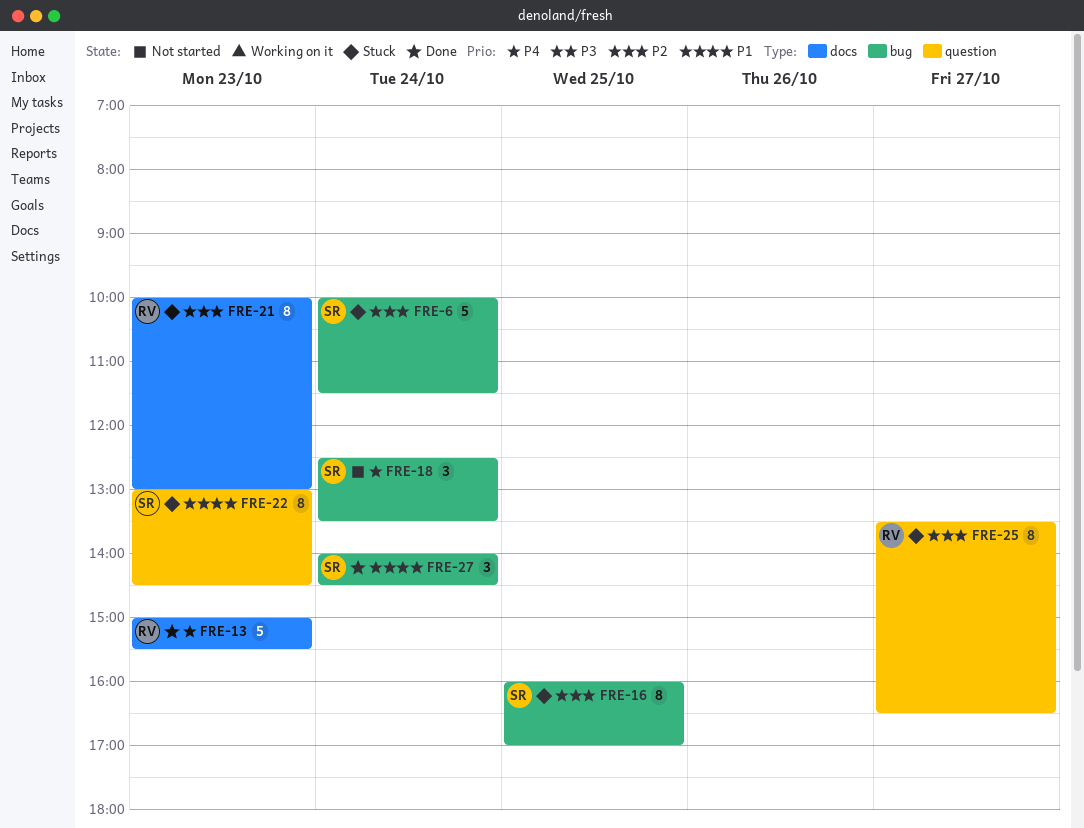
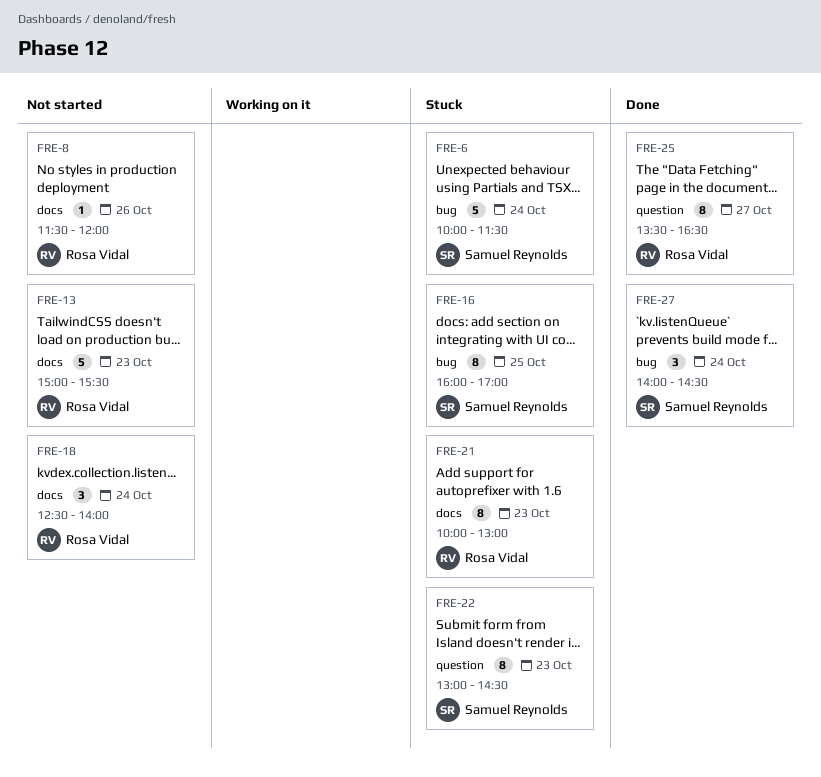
FRE-8: none -> present
FRE-13, status: Done -> Not started
FRE-18, owner: Samuel Reynolds -> Rosa Vidal
FRE-18, label: bug -> docs
FRE-18, ends: 13:30 -> 14:00
FRE-25, status: Stuck -> Done

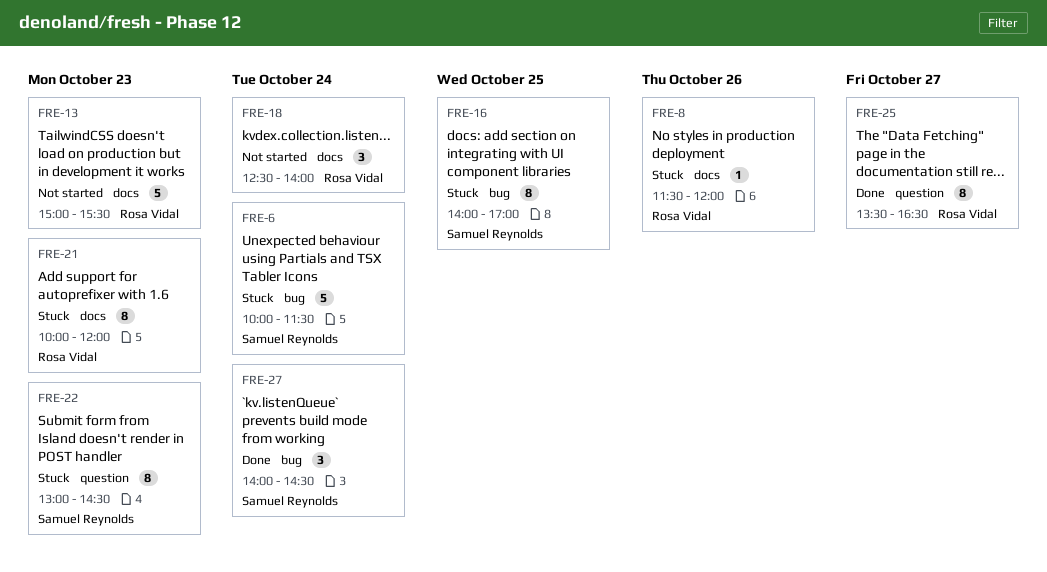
FRE-8, status: Not started -> Stuck
FRE-16, begins: 16:00 -> 14:00
FRE-21, ends: 13:00 -> 12:00

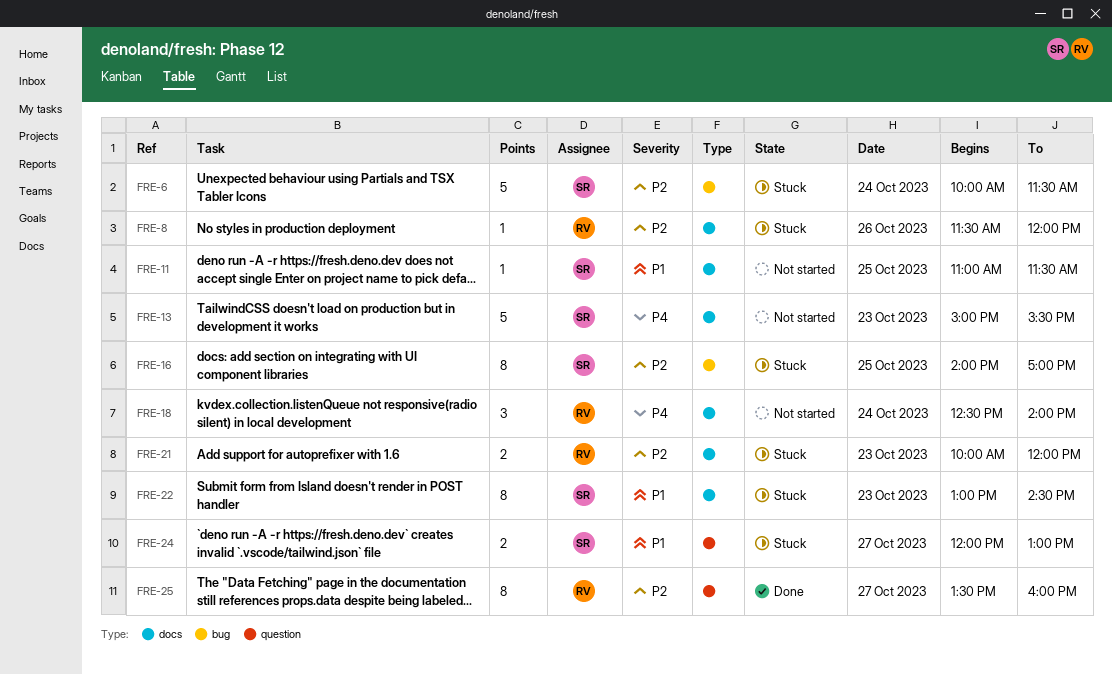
FRE-11: none -> present
FRE-13, owner: Rosa Vidal -> Samuel Reynolds
FRE-21, estimate: 8 -> 2
FRE-22, label: question -> docs
FRE-24: none -> present
FRE-25, ends: 16:30 -> 16:00
FRE-27: present -> none

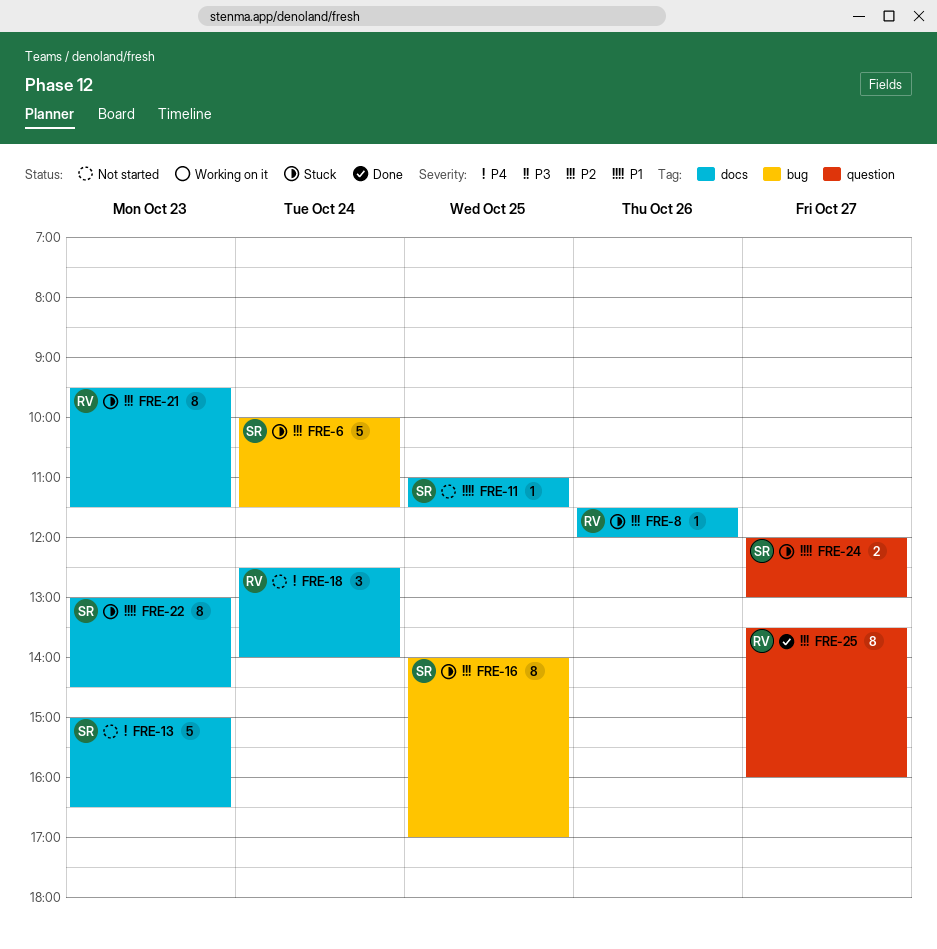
FRE-13, ends: 15:30 -> 16:30
FRE-21, estimate: 2 -> 8
FRE-21, begins: 10:00 -> 09:30
FRE-21, ends: 12:00 -> 11:30

